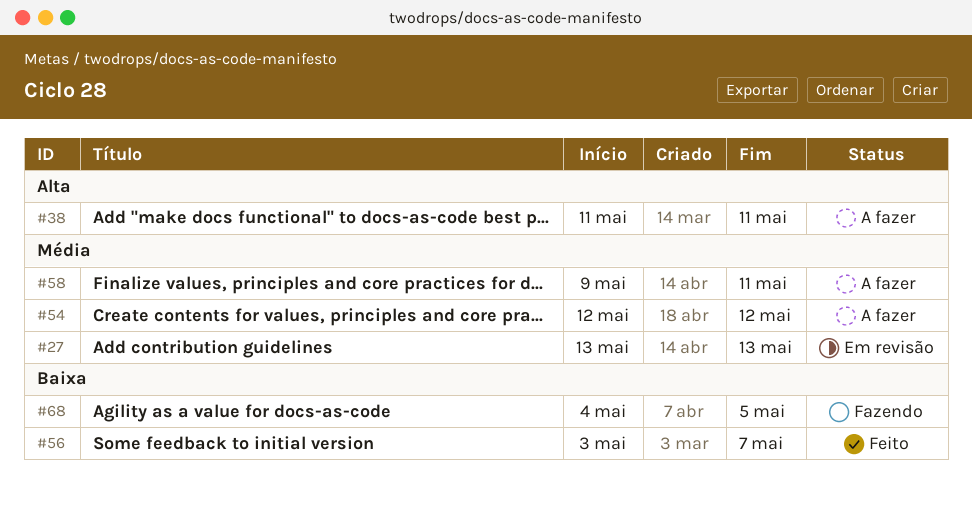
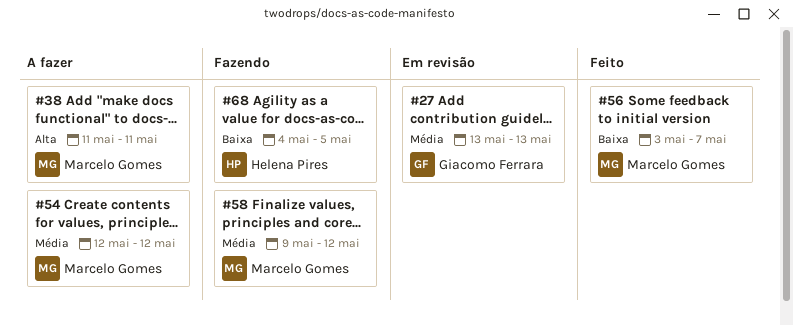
#58, status: A fazer -> Fazendo
#58, due: May 11 -> May 12

